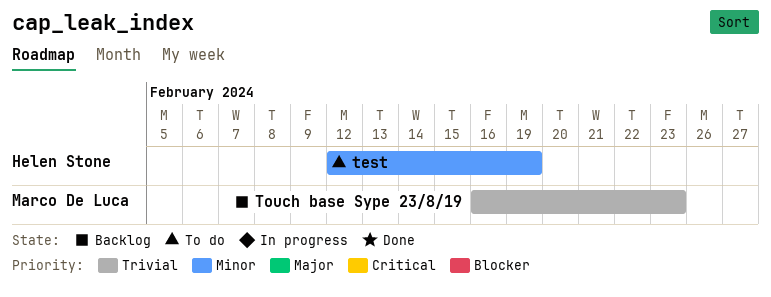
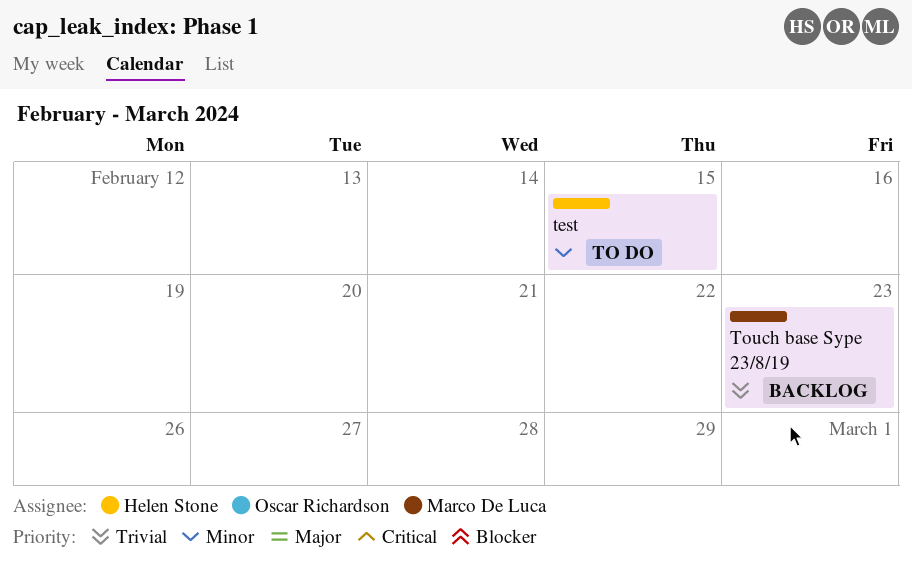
test, due: Feb 19 -> Feb 15

